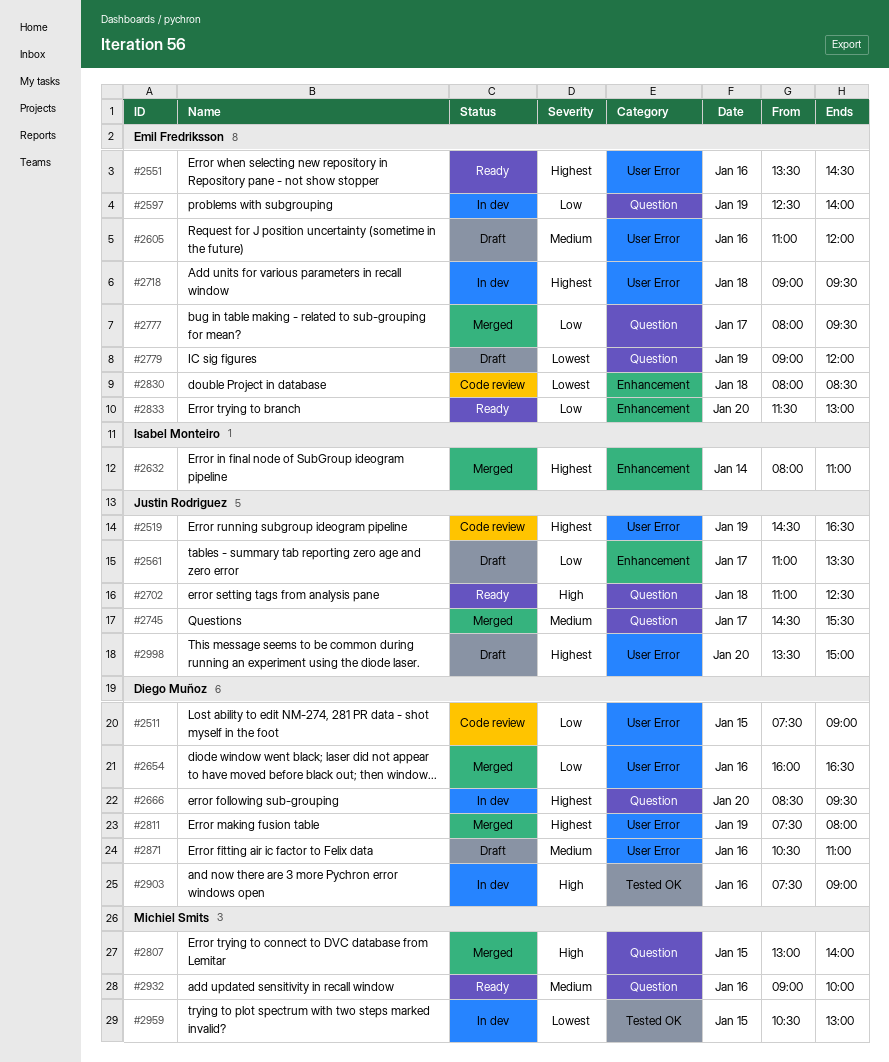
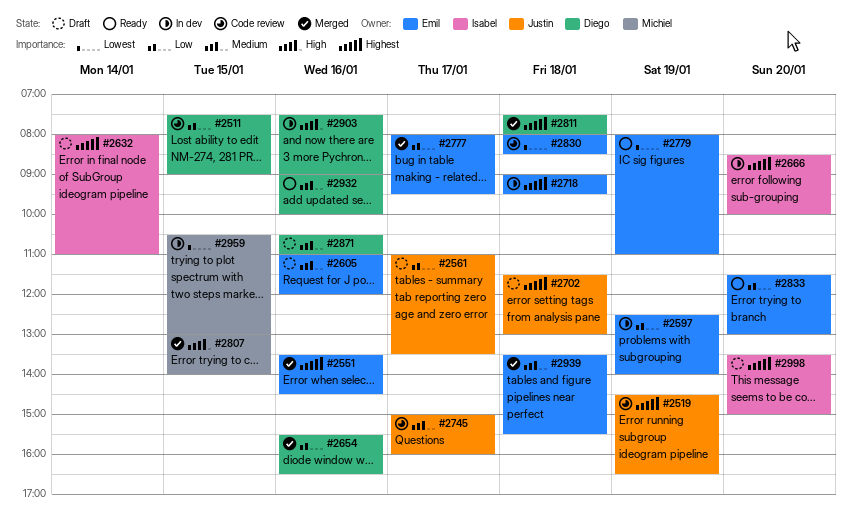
#2551, status: Ready -> Merged
#2632, status: Merged -> Draft
#2654, begins: 16:00 -> 15:30
#2666, owner: Diego Muñoz -> Isabel Monteiro
#2666, ends: 09:30 -> 10:00
#2702, status: Ready -> Draft
#2702, priority: High -> Highest
#2702, begins: 11:00 -> 11:30
#2702, ends: 12:30 -> 13:00
#2745, status: Merged -> Code review
#2745, begins: 14:30 -> 15:00
#2745, ends: 15:30 -> 16:00
#2779, status: Draft -> Ready
#2779, begins: 09:00 -> 08:00
#2779, ends: 12:00 -> 11:00
#2811, day: Jan 19 -> Jan 18
#2932, owner: Michiel Smits -> Diego Muñoz
#2939: none -> present
#2998, owner: Justin Rodriguez -> Isabel Monteiro

